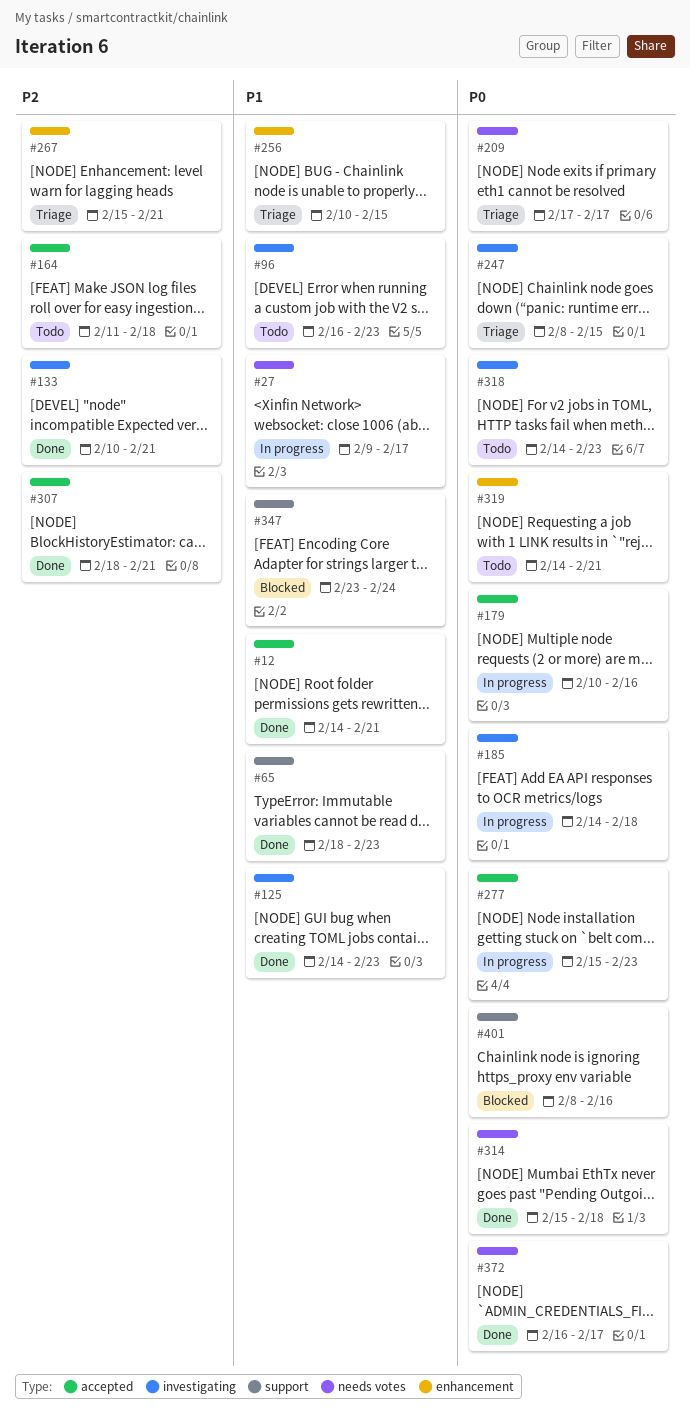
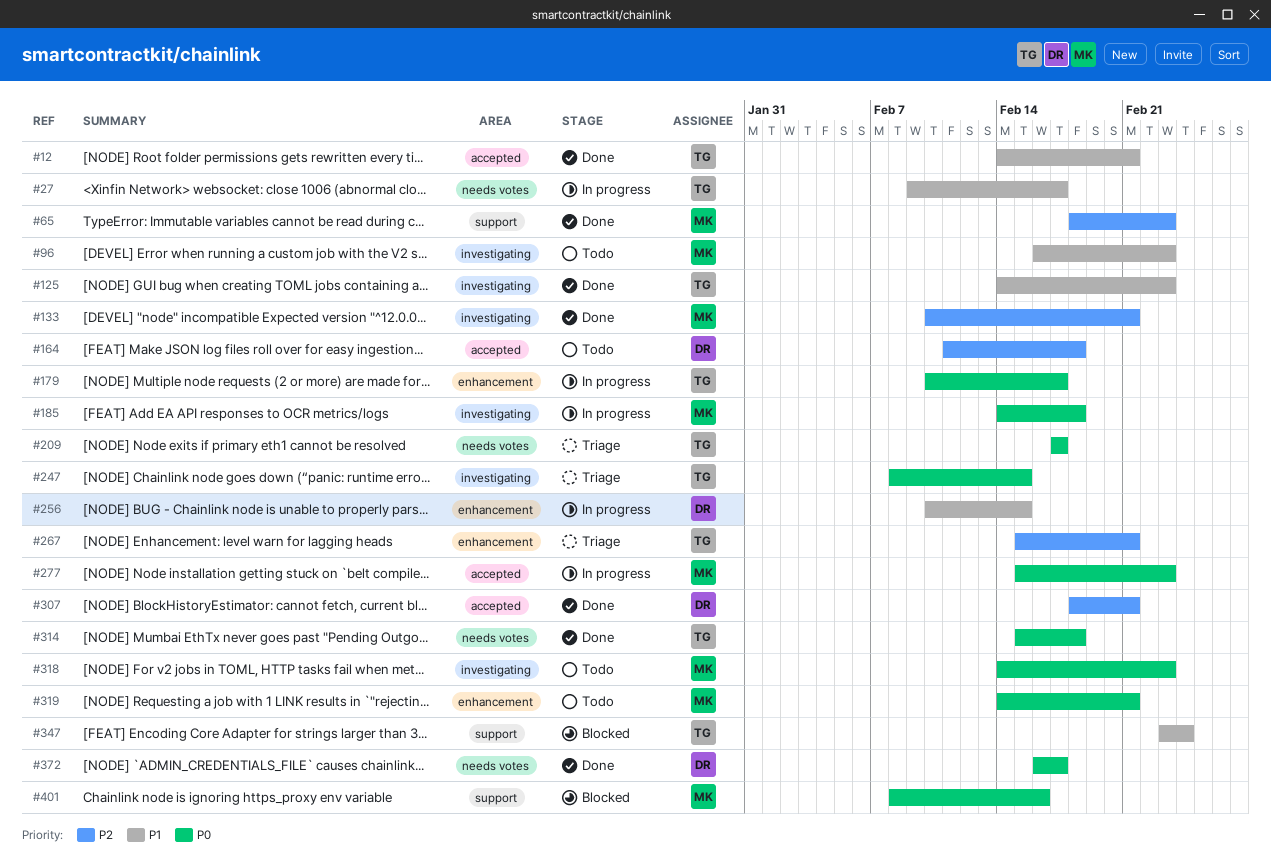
#65, priority: P1 -> P2
#179, label: accepted -> enhancement
#179, due: Feb 16 -> Feb 17
#256, status: Triage -> In progress

